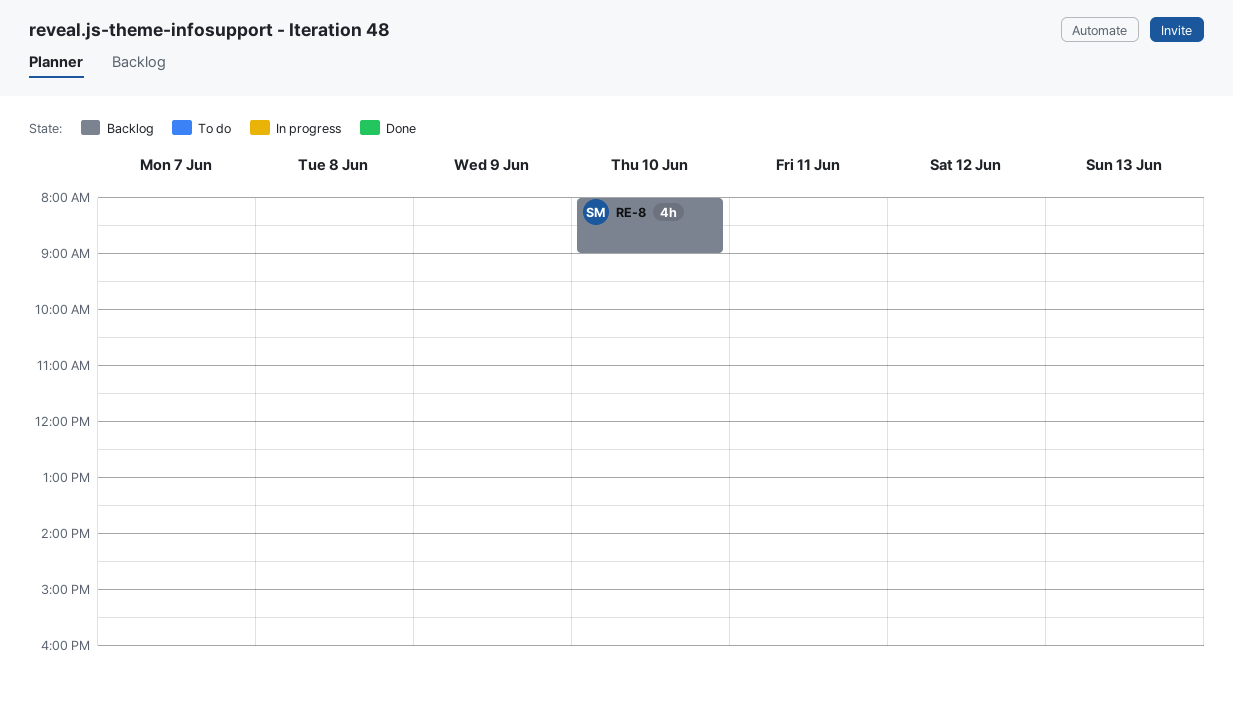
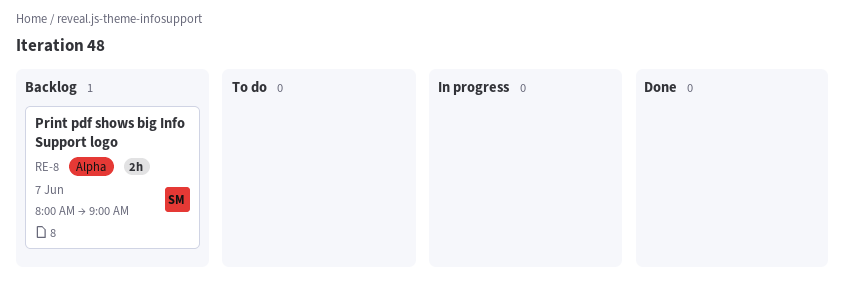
RE-8, estimate: 4h -> 2h
RE-8, day: Jun 10 -> Jun 7

